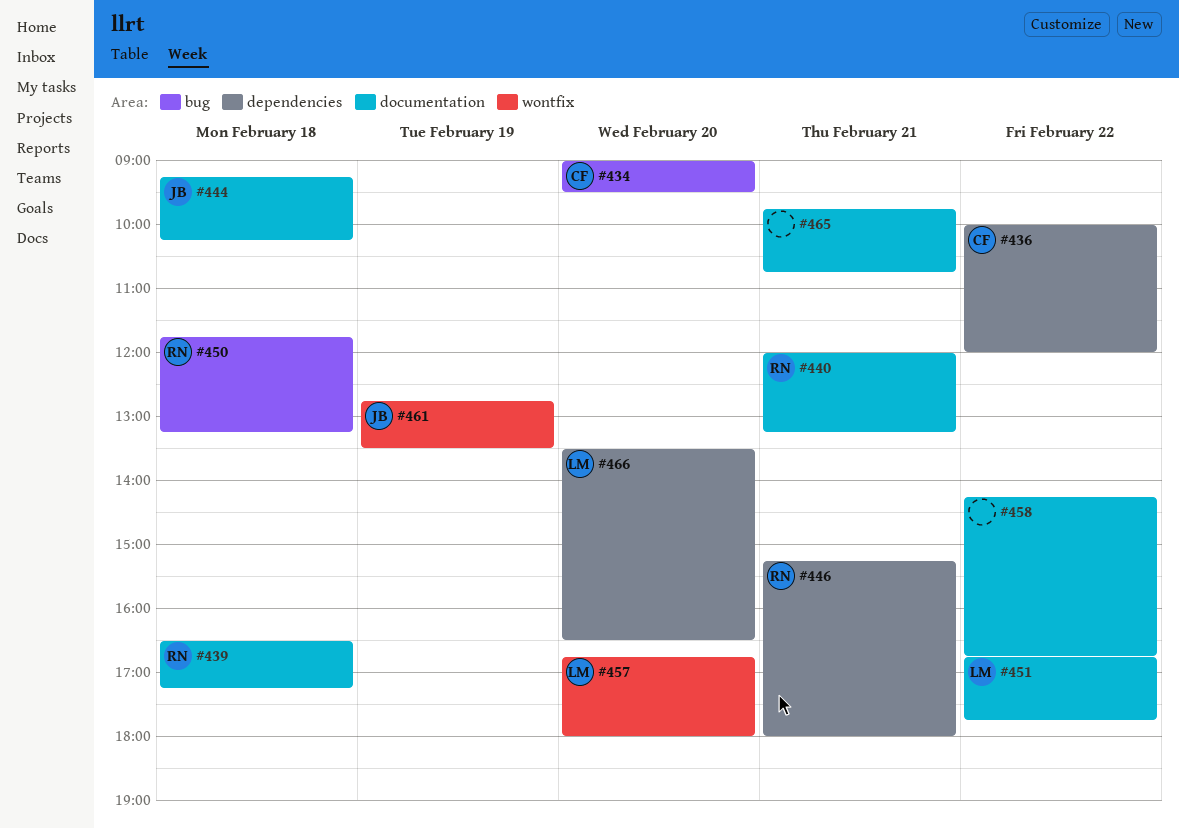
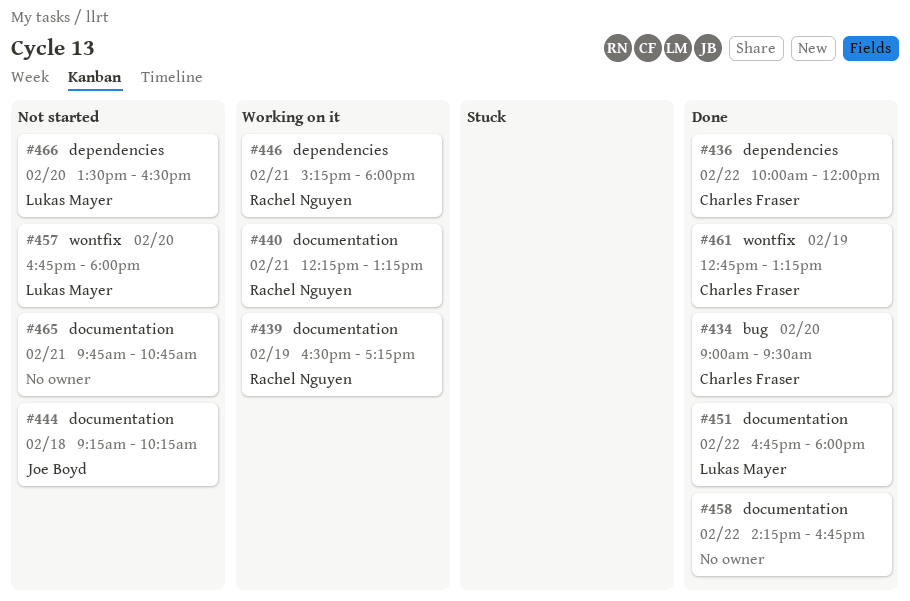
#439, day: Feb 18 -> Feb 19
#440, begins: 12:00 -> 12:15
#450: present -> none
#451, ends: 17:45 -> 18:00
#461, owner: Joe Boyd -> Charles Fraser
#461, ends: 13:30 -> 13:15

